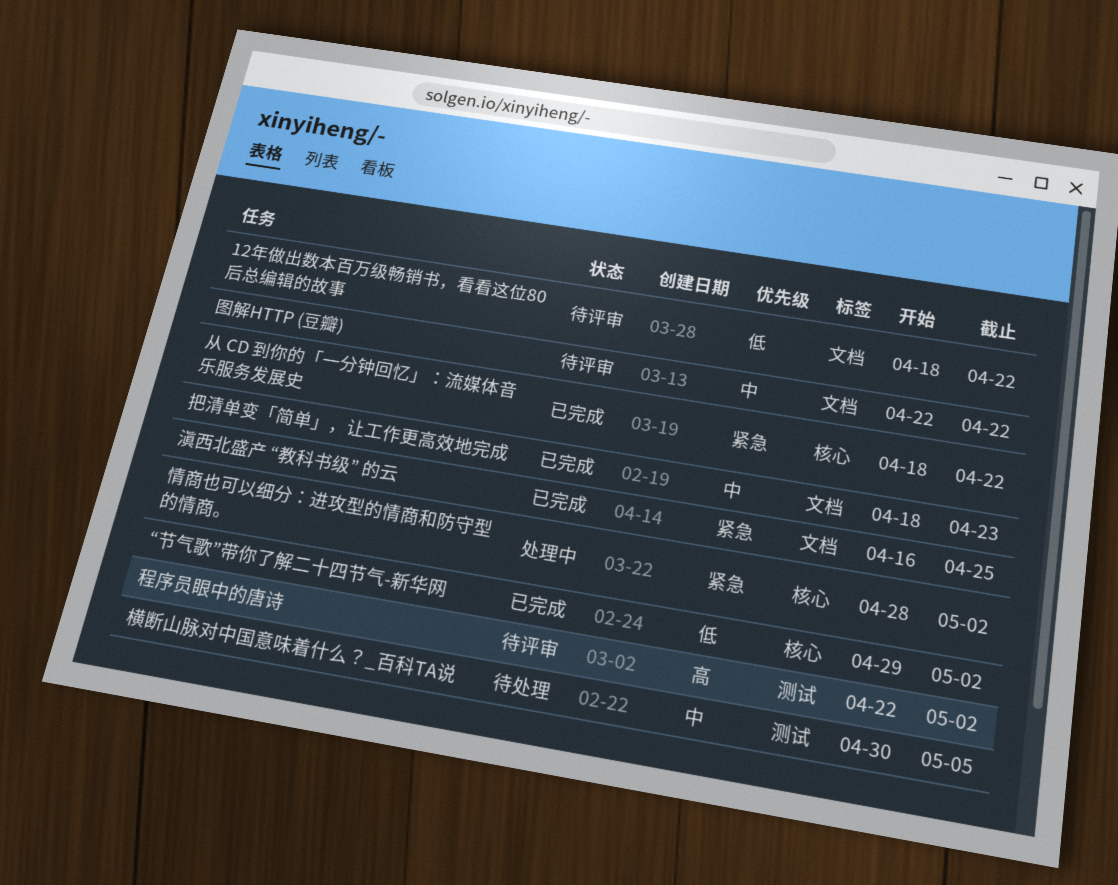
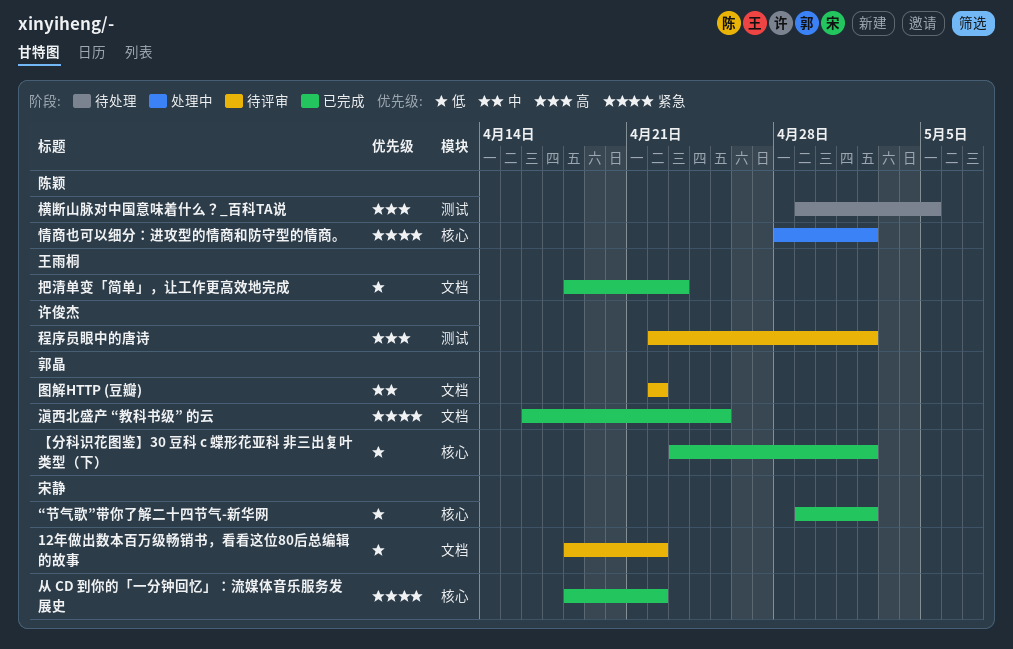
【分科识花图鉴】30 豆科 c 蝶形花亚科 非三出复叶类型（下）: none -> present
把清单变「简单」，让工作更高效地完成, priority: 中 -> 低
横断山脉对中国意味着什么？_百科TA说, priority: 中 -> 高
横断山脉对中国意味着什么？_百科TA说, start: Apr 30 -> Apr 29

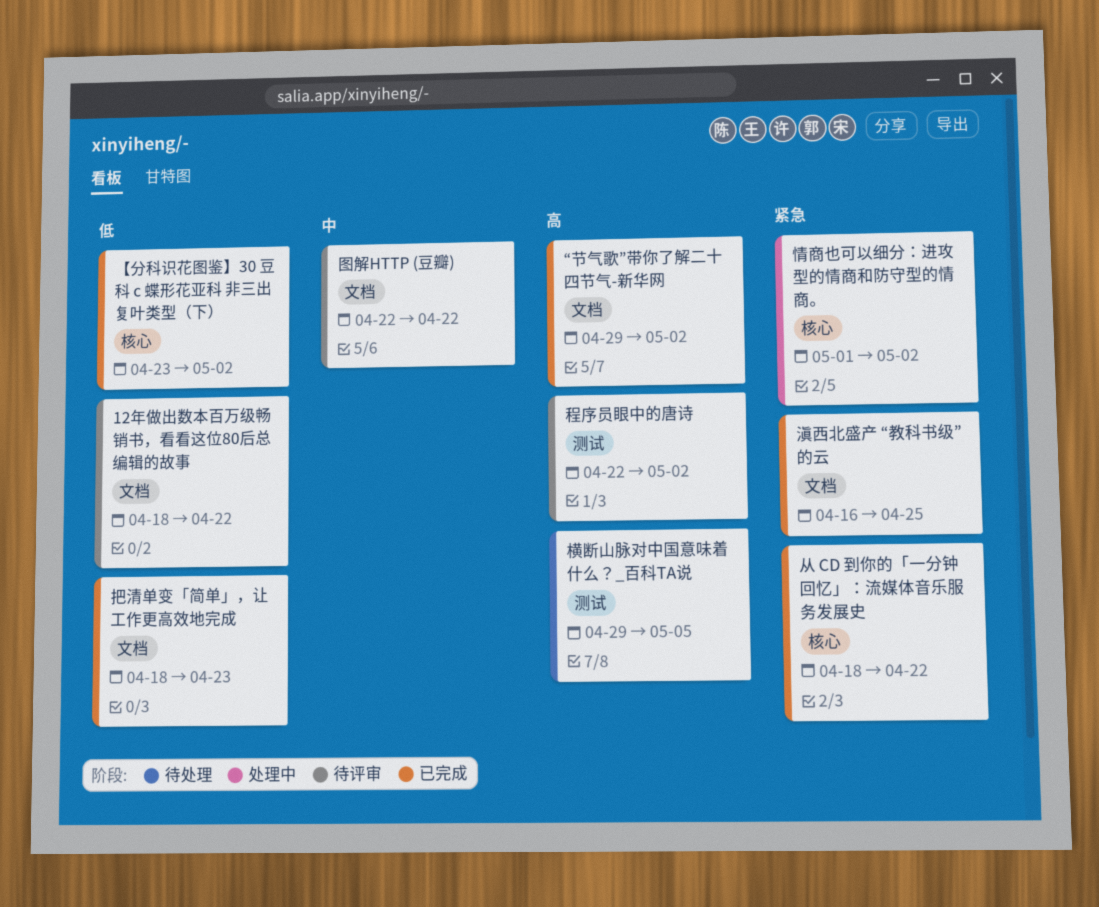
“节气歌”带你了解二十四节气-新华网, priority: 低 -> 高
“节气歌”带你了解二十四节气-新华网, label: 核心 -> 文档
情商也可以细分：进攻型的情商和防守型的情商。, start: Apr 28 -> May 1

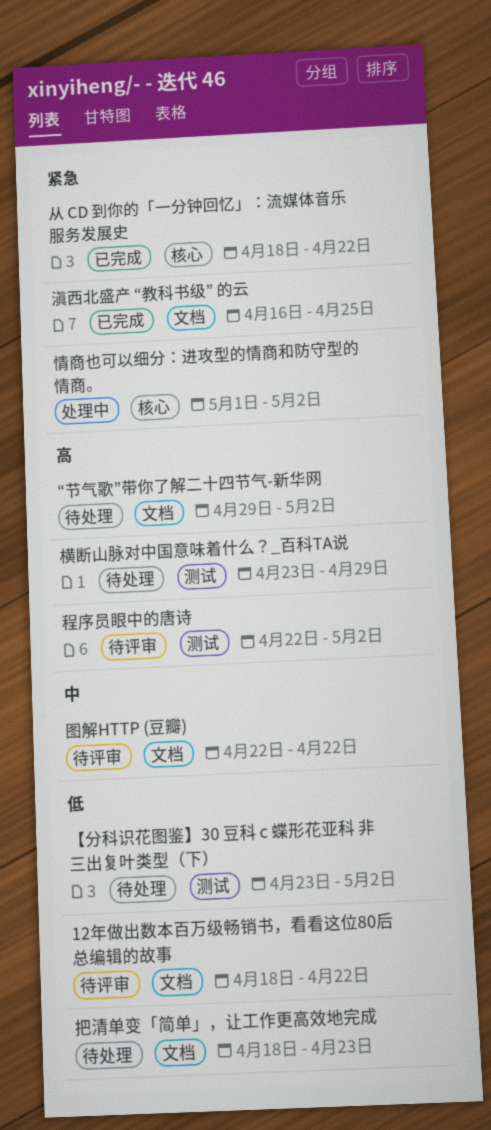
“节气歌”带你了解二十四节气-新华网, status: 已完成 -> 待处理
【分科识花图鉴】30 豆科 c 蝶形花亚科 非三出复叶类型（下）, status: 已完成 -> 待处理
【分科识花图鉴】30 豆科 c 蝶形花亚科 非三出复叶类型（下）, label: 核心 -> 测试
把清单变「简单」，让工作更高效地完成, status: 已完成 -> 待处理
横断山脉对中国意味着什么？_百科TA说, start: Apr 29 -> Apr 23
横断山脉对中国意味着什么？_百科TA说, due: May 5 -> Apr 29

